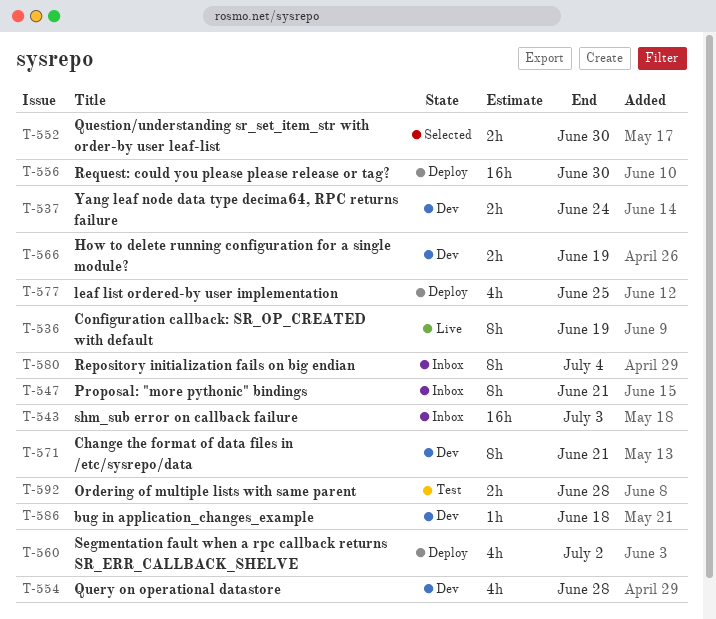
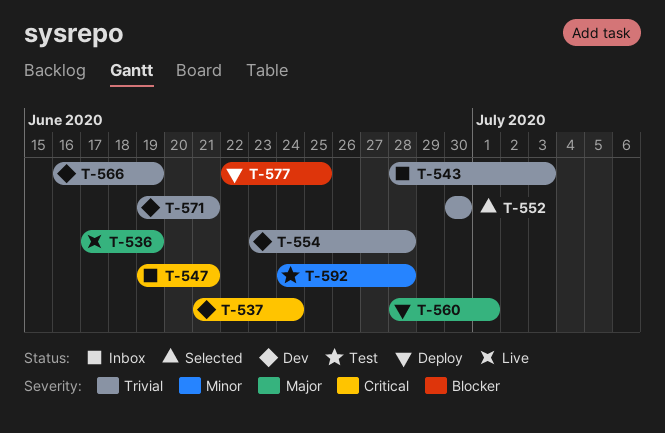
T-556: present -> none
T-560, due: Jul 2 -> Jul 1
T-580: present -> none
T-586: present -> none

